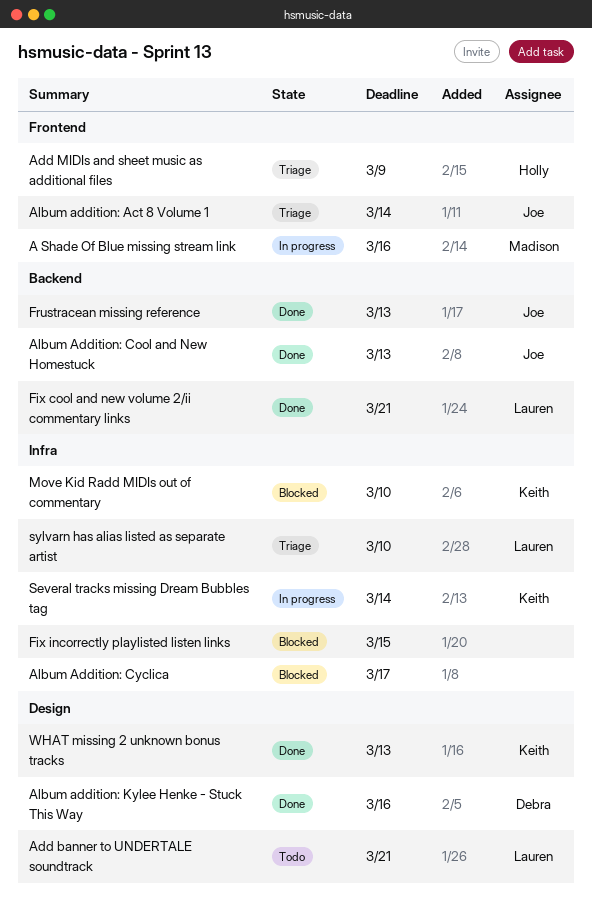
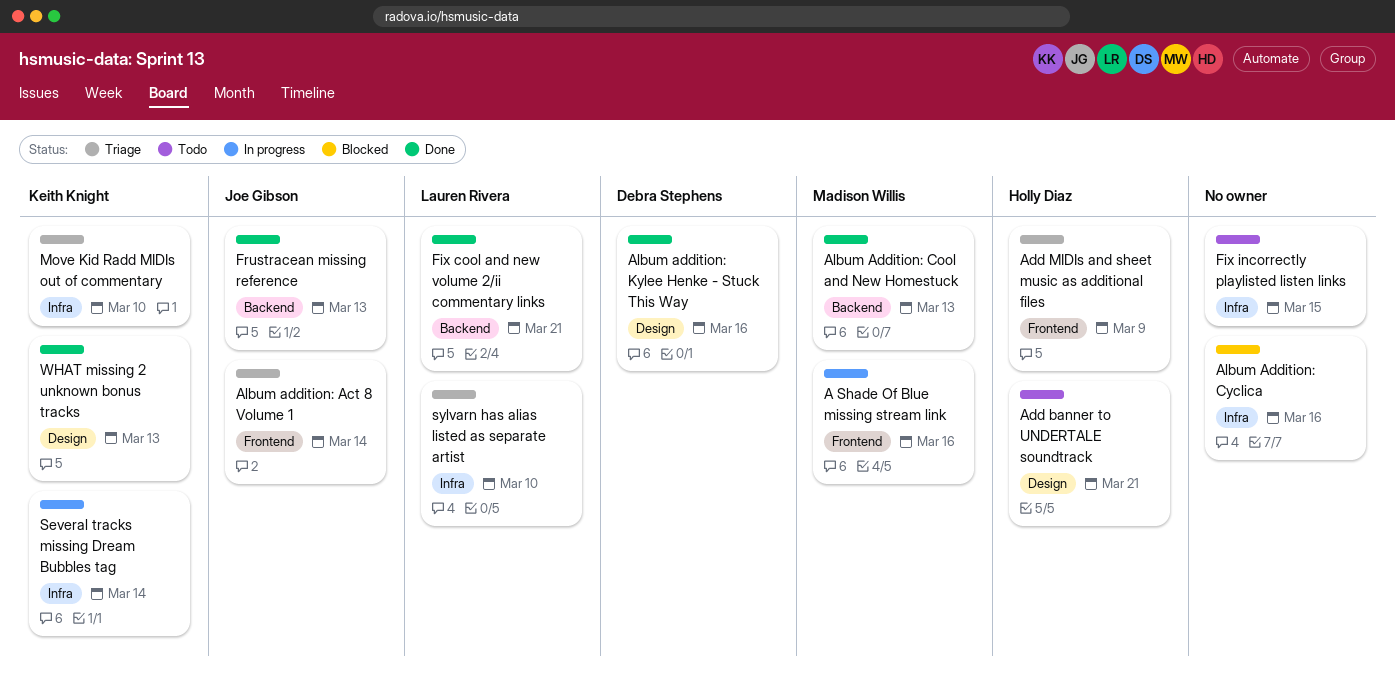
Add banner to UNDERTALE soundtrack, owner: Lauren Rivera -> Holly Diaz
Album Addition: Cool and New Homestuck, owner: Joe Gibson -> Madison Willis
Album Addition: Cyclica, due: Mar 17 -> Mar 16
Fix incorrectly playlisted listen links, status: Blocked -> Todo
Move Kid Radd MIDIs out of commentary, status: Blocked -> Triage

